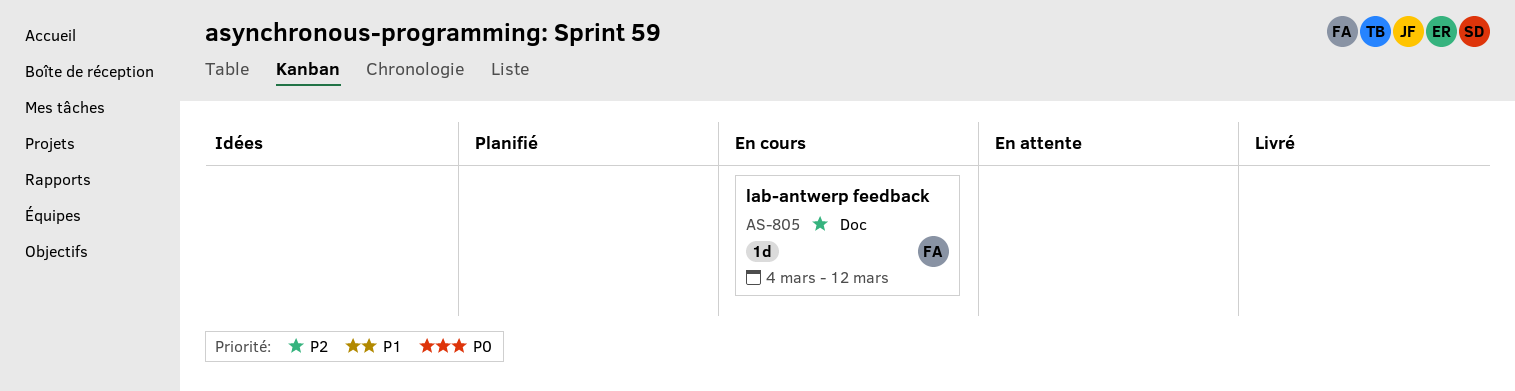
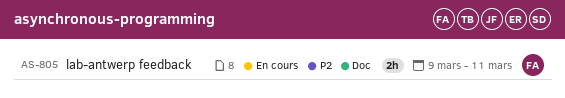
AS-805, estimate: 1d -> 2h
AS-805, start: Mar 4 -> Mar 9
AS-805, due: Mar 12 -> Mar 11

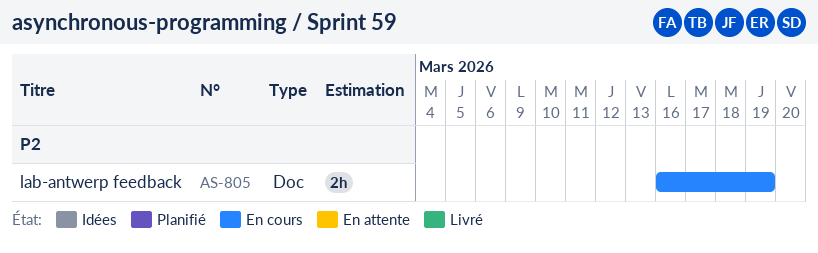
AS-805, start: Mar 9 -> Mar 16
AS-805, due: Mar 11 -> Mar 19

